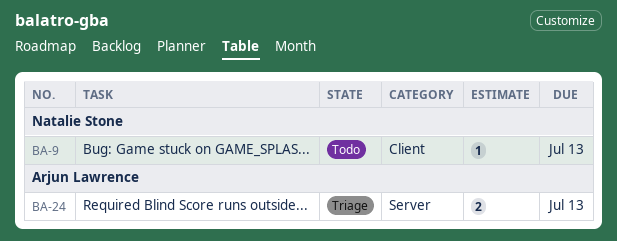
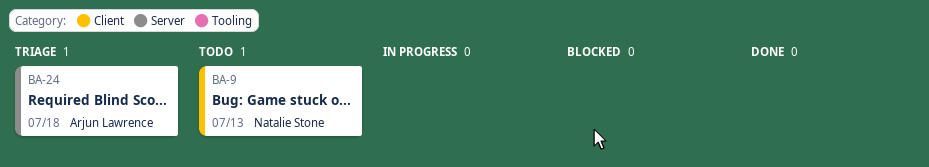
BA-24, due: Jul 13 -> Jul 18

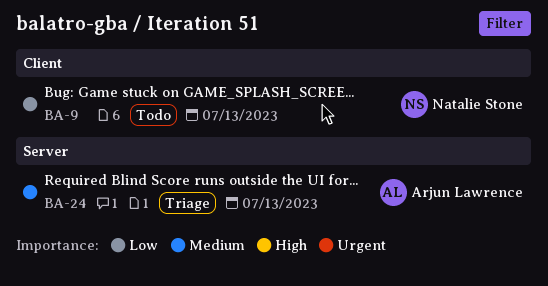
BA-24, due: Jul 18 -> Jul 13

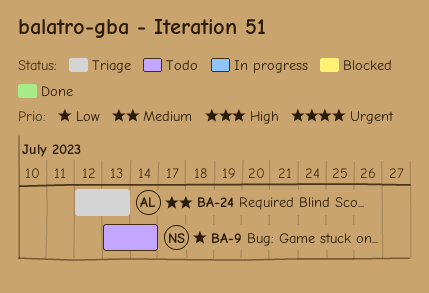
BA-9, due: Jul 13 -> Jul 14

